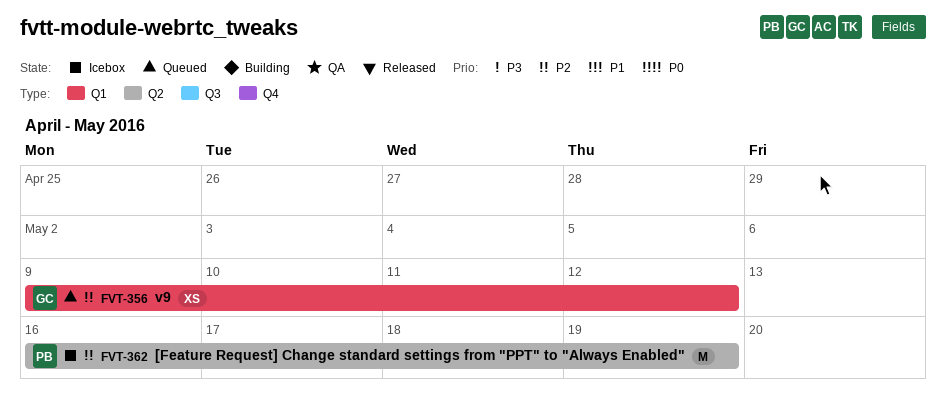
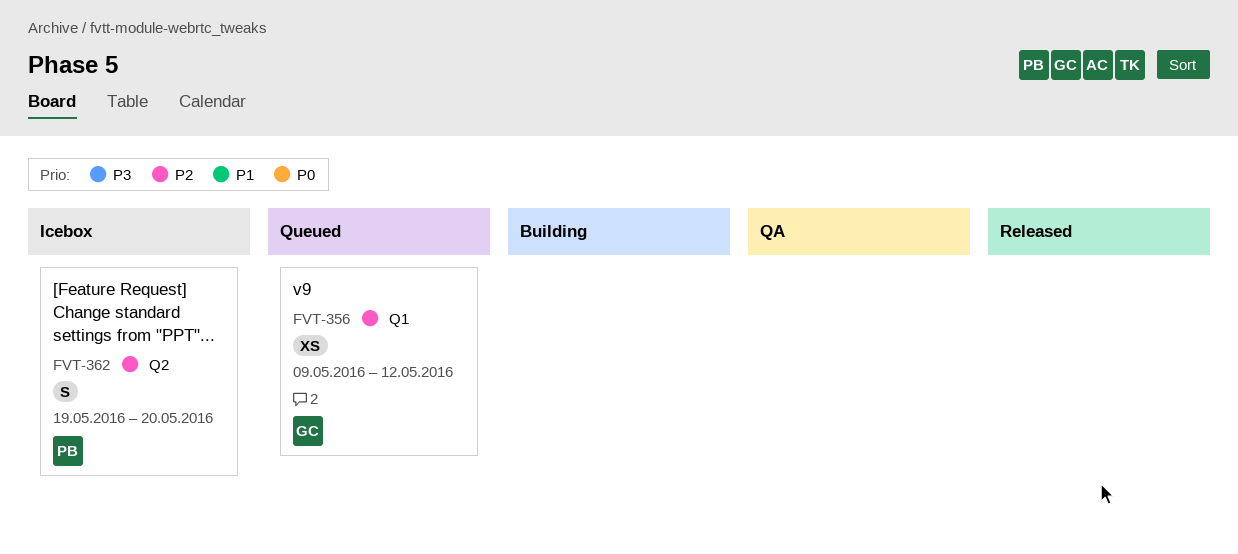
FVT-362, estimate: M -> S
FVT-362, start: May 16 -> May 19
FVT-362, due: May 19 -> May 20

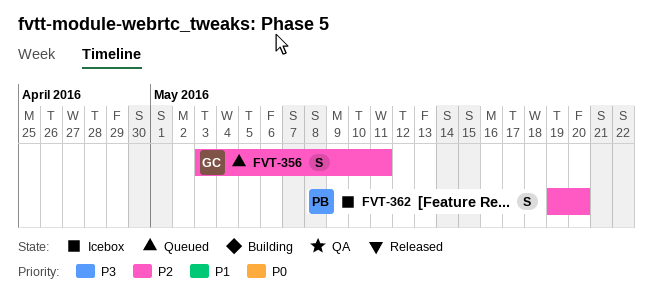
FVT-356, estimate: XS -> S
FVT-356, start: May 9 -> May 3
FVT-356, due: May 12 -> May 11

